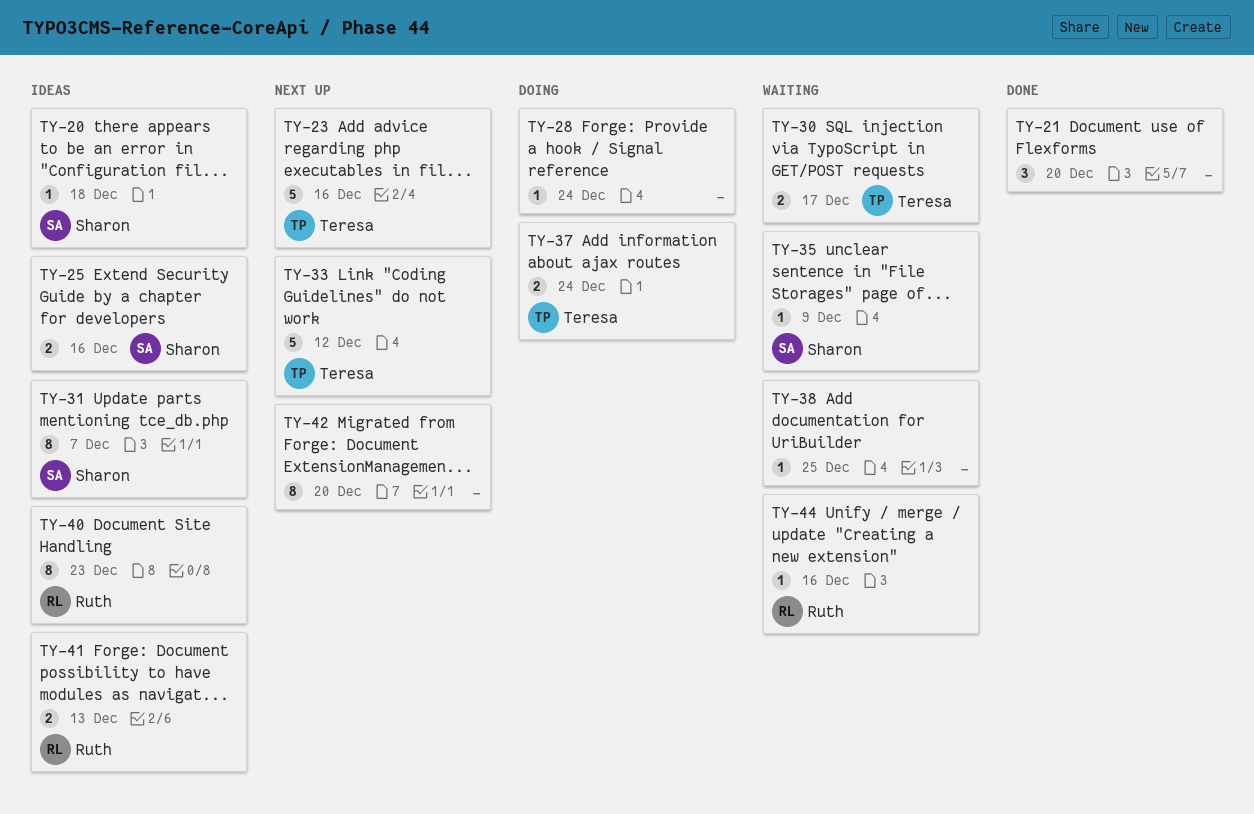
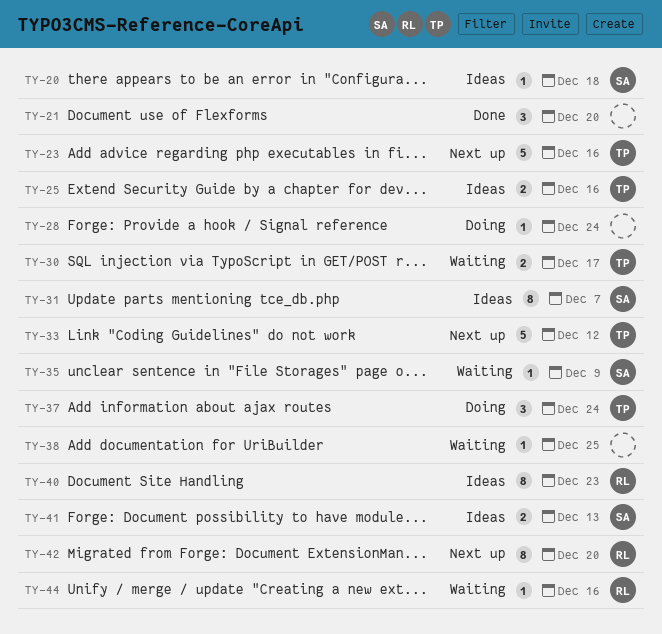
TY-25, owner: Sharon -> Teresa
TY-37, estimate: 2 -> 3
TY-41, owner: Ruth -> Sharon
TY-42, owner: none -> Ruth

